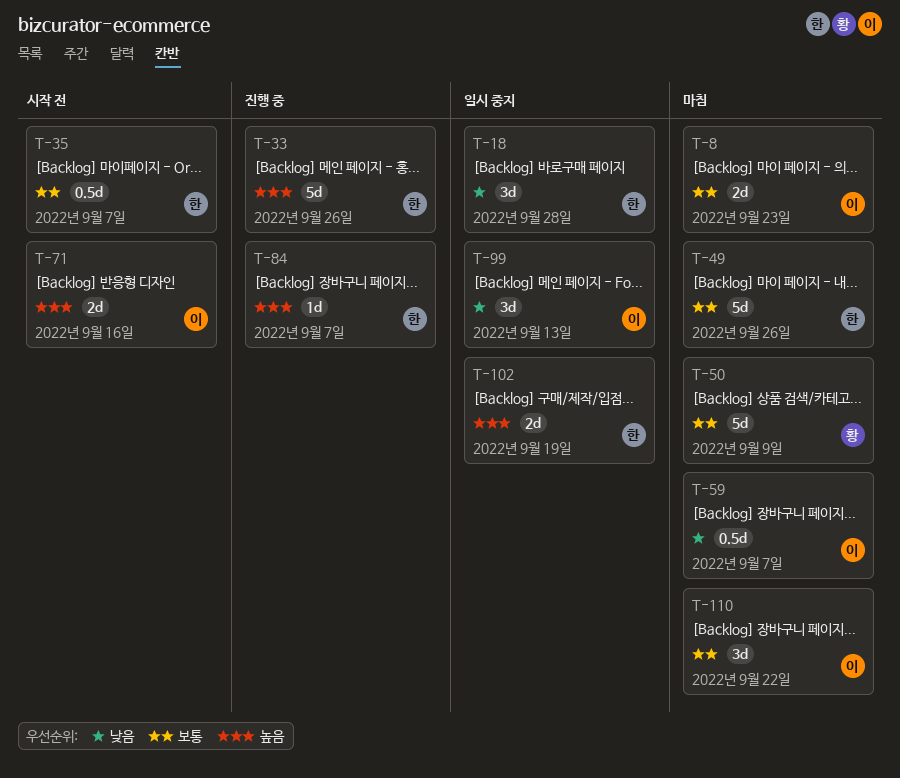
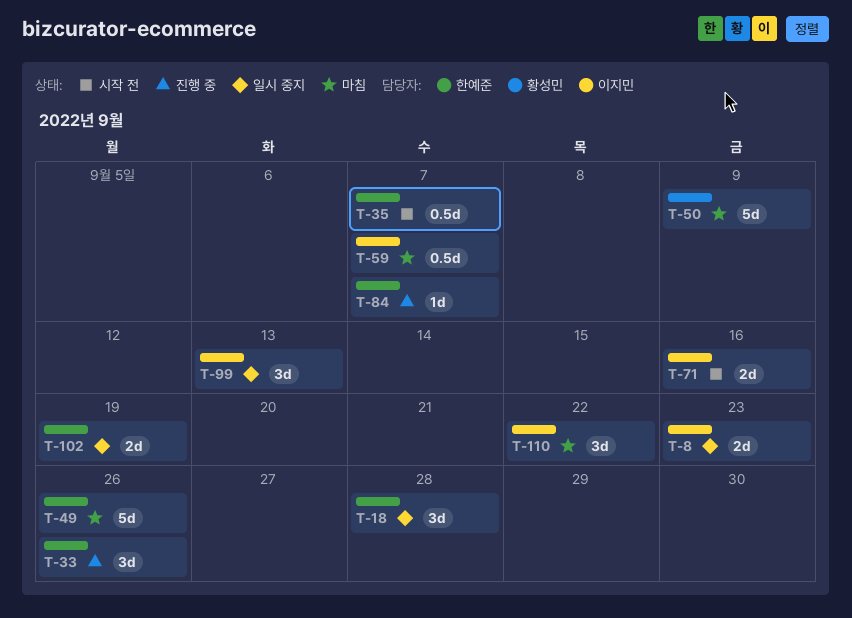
T-8, status: 마침 -> 일시 중지
T-33, estimate: 5d -> 3d

